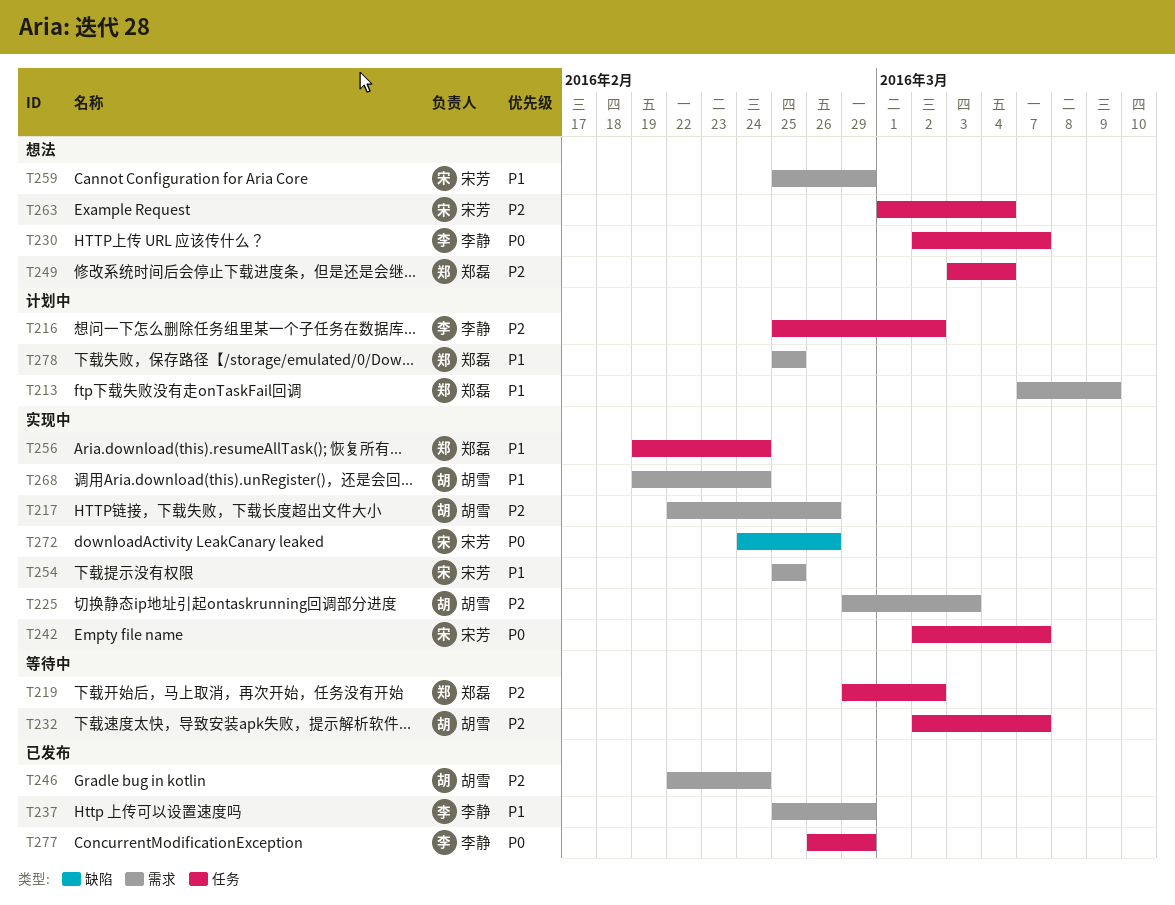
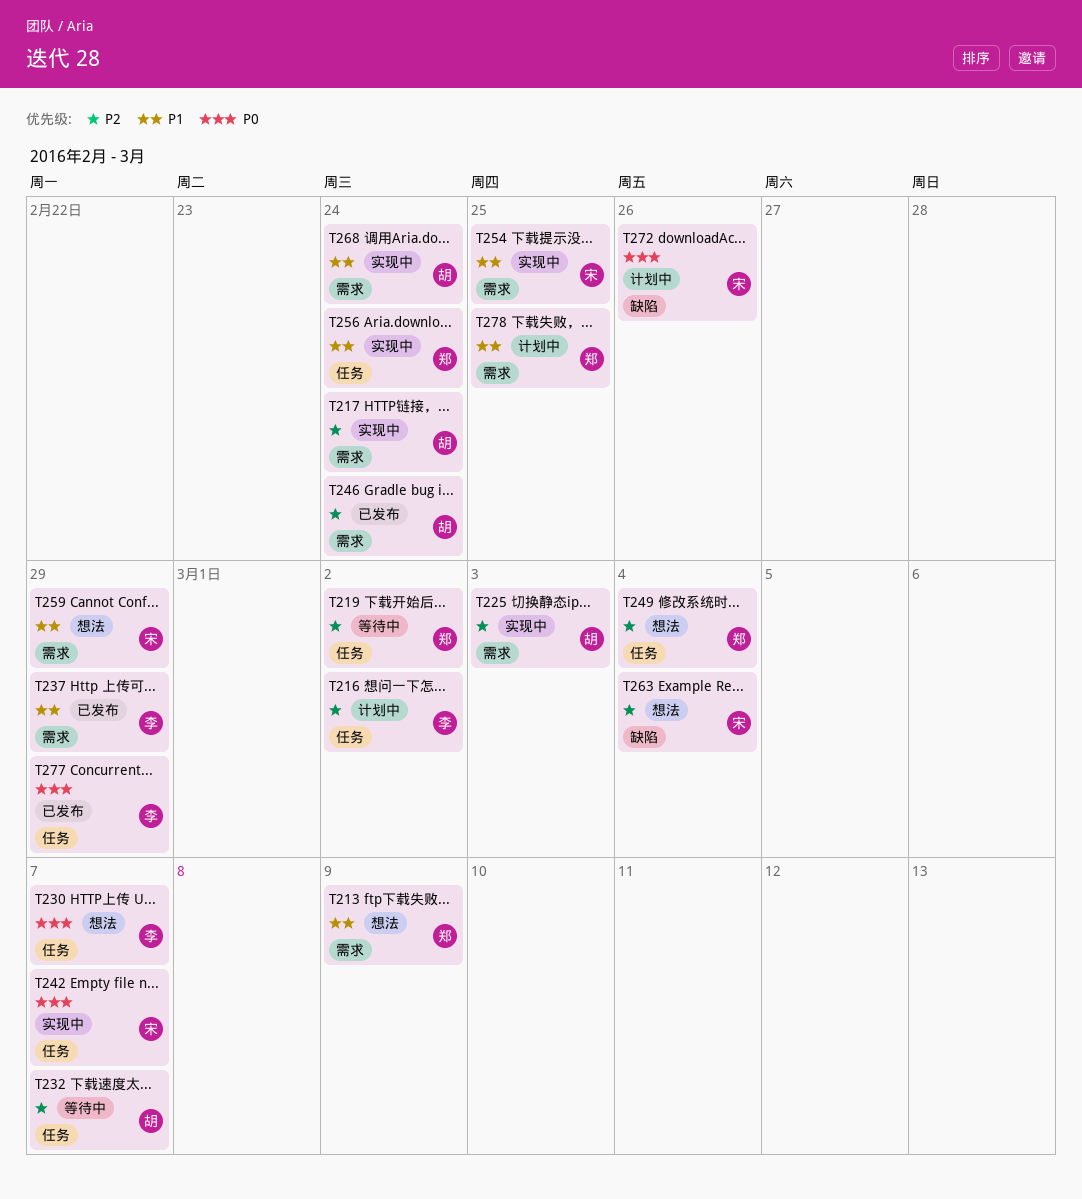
T213, status: 计划中 -> 想法
T217, due: Feb 26 -> Feb 24
T263, label: 任务 -> 缺陷
T272, status: 实现中 -> 计划中

